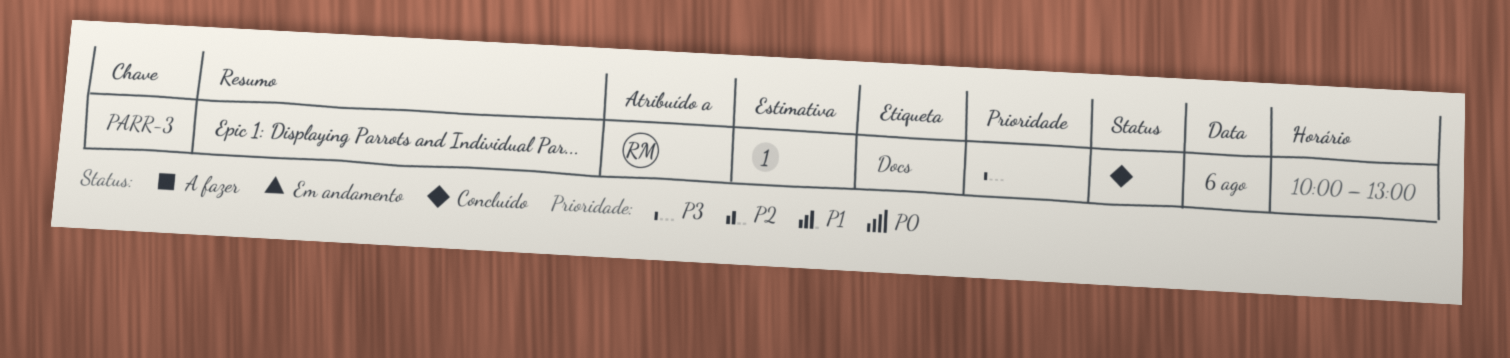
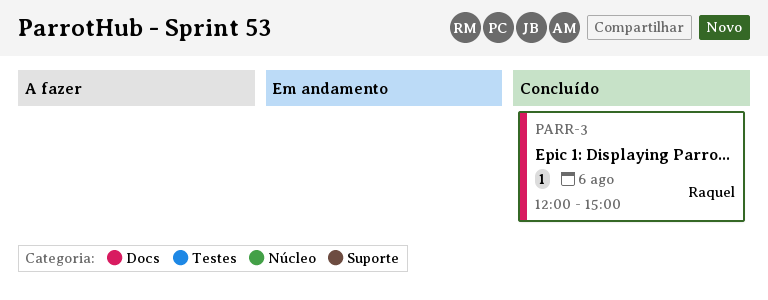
PARR-3, begins: 10:00 -> 12:00
PARR-3, ends: 13:00 -> 15:00

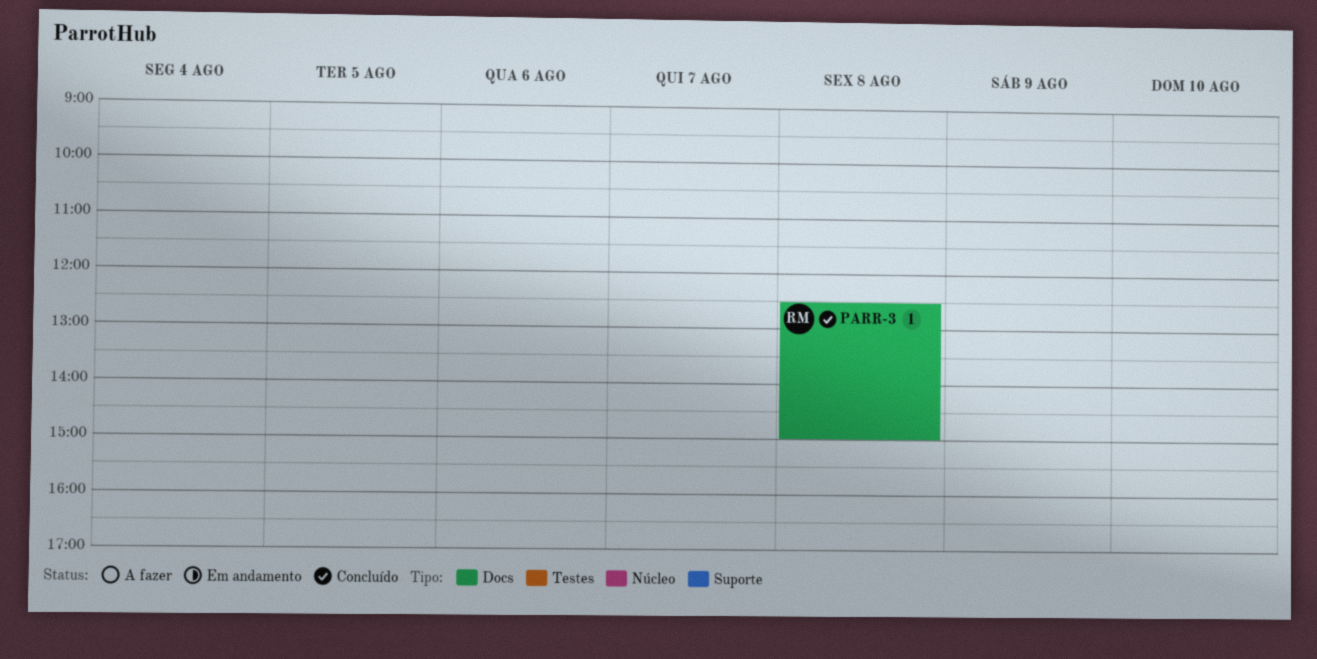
PARR-3, day: Aug 6 -> Aug 8
PARR-3, begins: 12:00 -> 12:30

